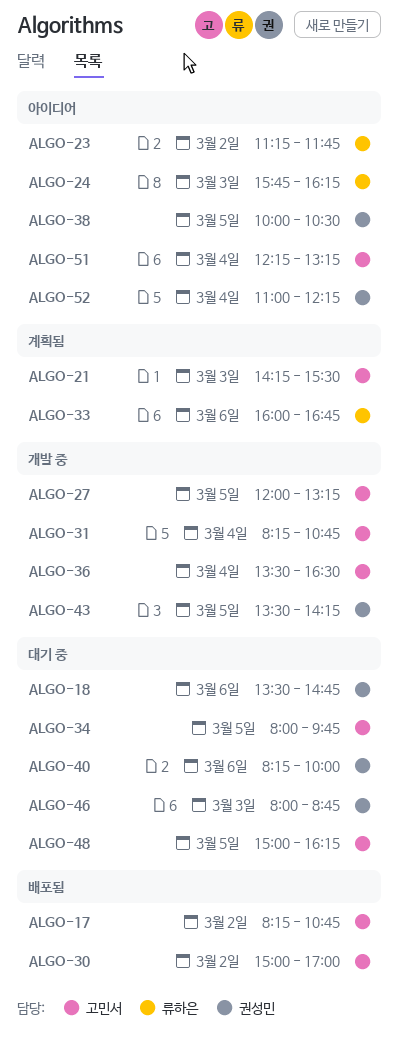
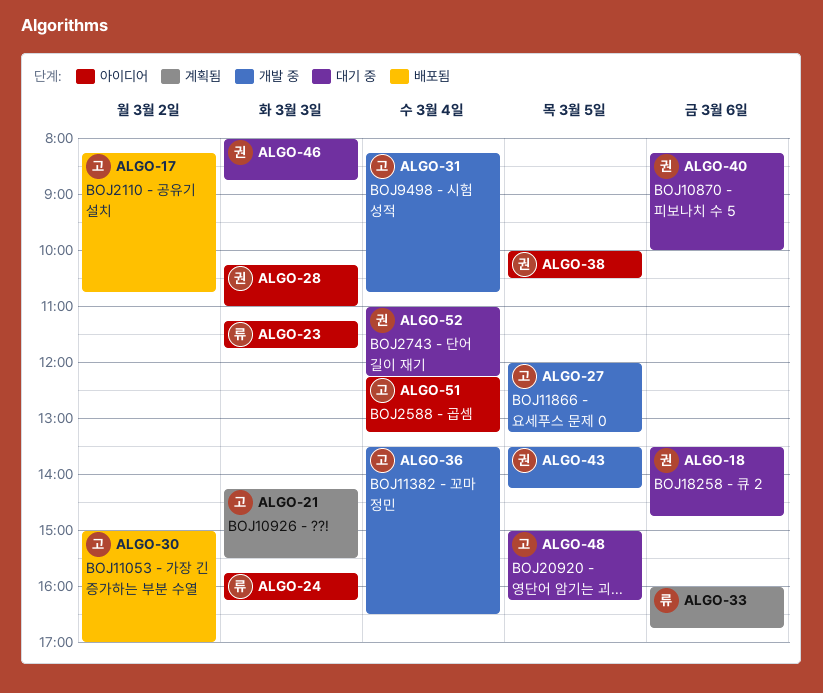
ALGO-23, day: Mar 2 -> Mar 3
ALGO-28: none -> present
ALGO-34: present -> none
ALGO-52, status: 아이디어 -> 대기 중

